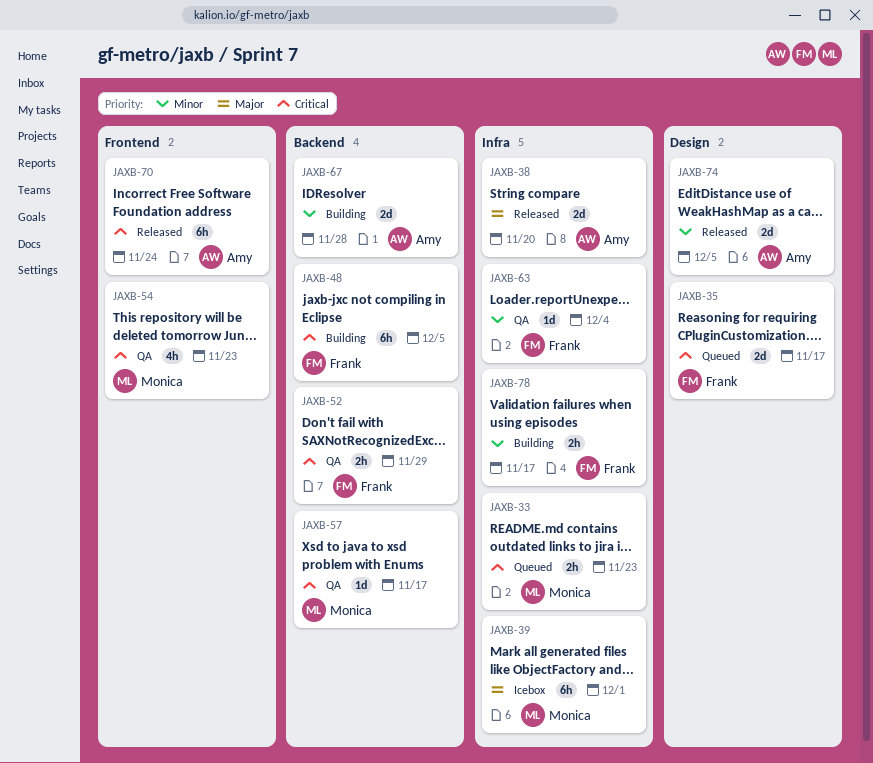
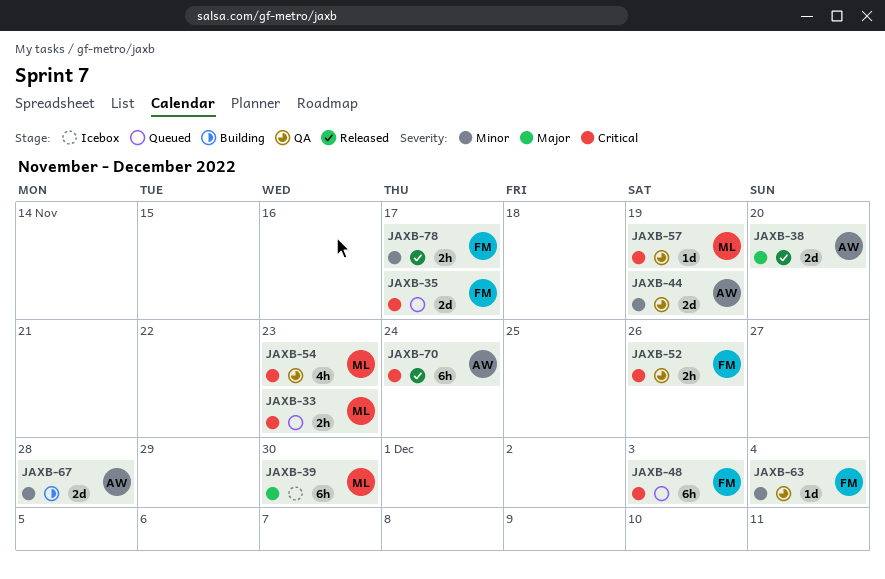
JAXB-39, due: Dec 1 -> Nov 30
JAXB-44: none -> present
JAXB-48, status: Building -> Queued
JAXB-48, due: Dec 5 -> Dec 3
JAXB-52, due: Nov 29 -> Nov 26
JAXB-57, due: Nov 17 -> Nov 19
JAXB-74: present -> none
JAXB-78, status: Building -> Released

